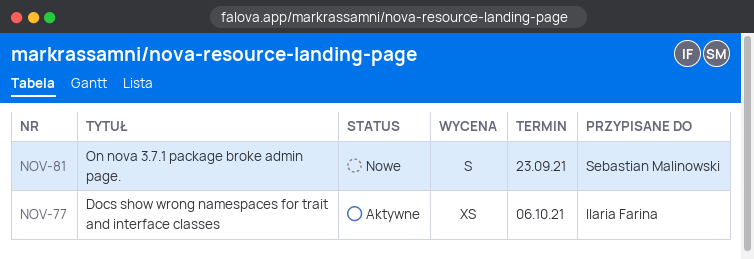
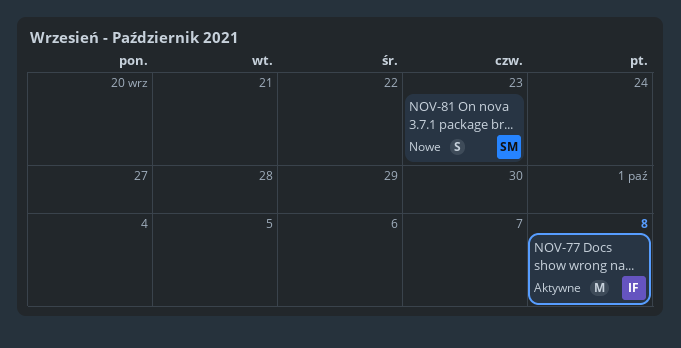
NOV-77, estimate: XS -> M
NOV-77, due: Oct 6 -> Oct 8

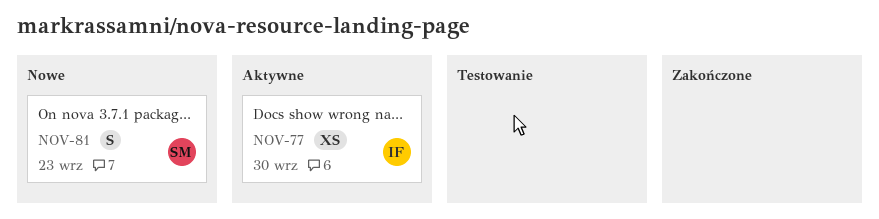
NOV-77, estimate: M -> XS
NOV-77, due: Oct 8 -> Sep 30

